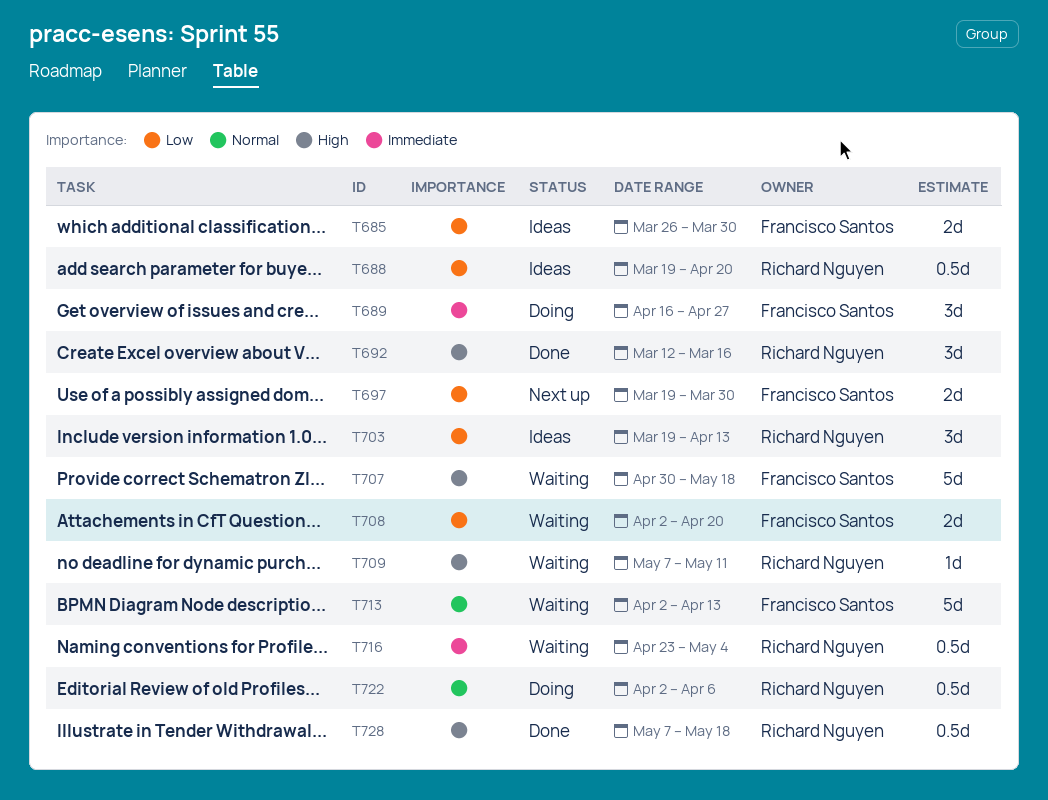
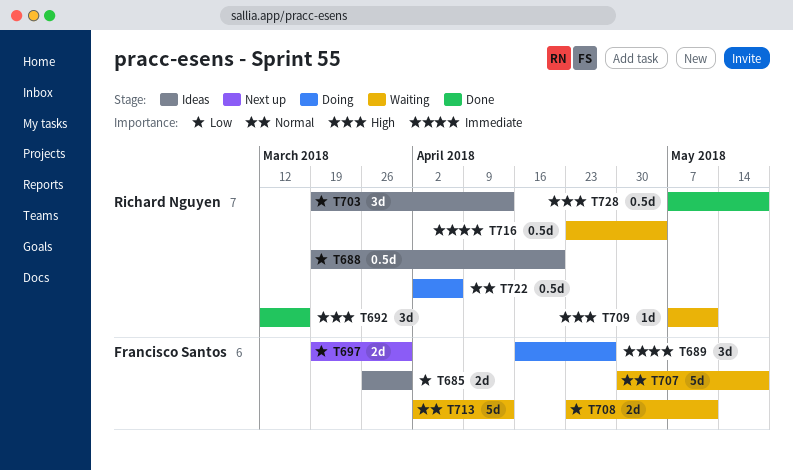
T707, priority: High -> Normal
T708, start: Apr 2 -> Apr 23
T708, due: Apr 20 -> May 11

